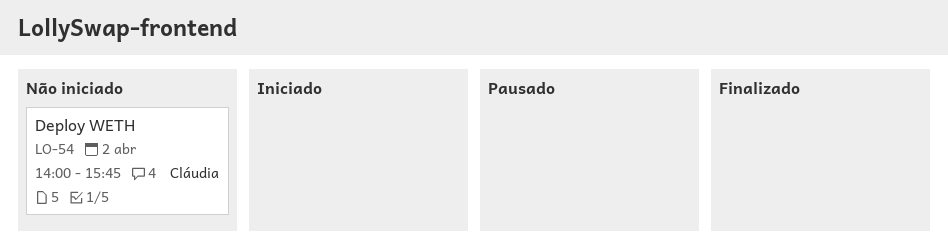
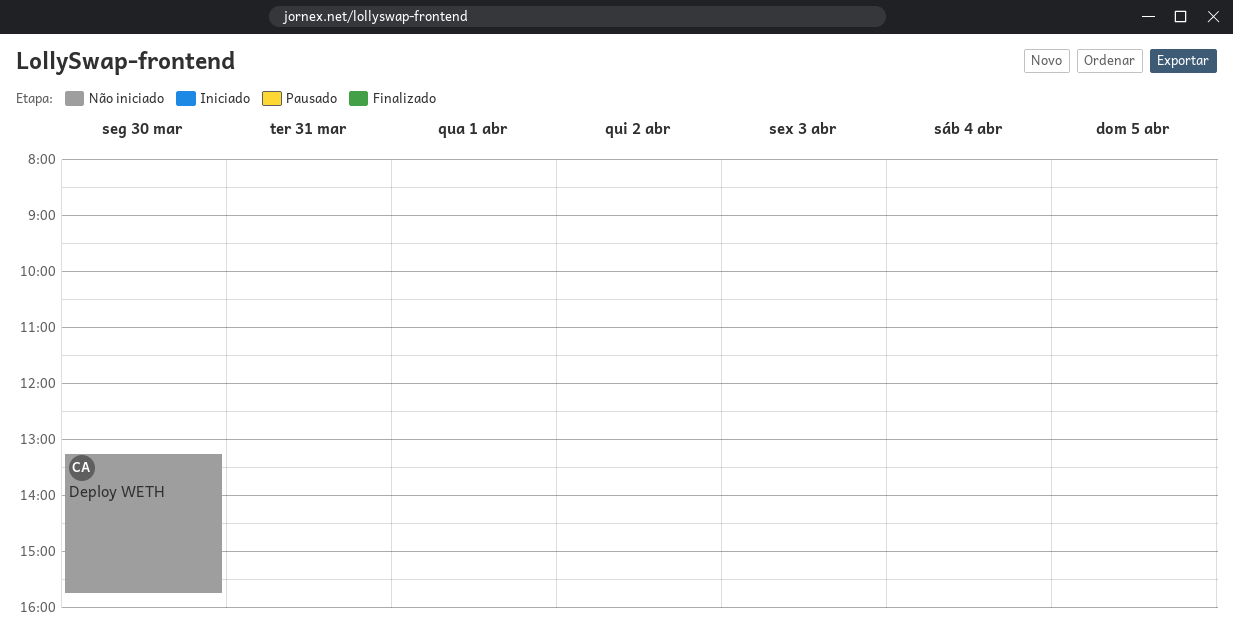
Deploy WETH, day: Apr 2 -> Mar 30
Deploy WETH, begins: 14:00 -> 13:15

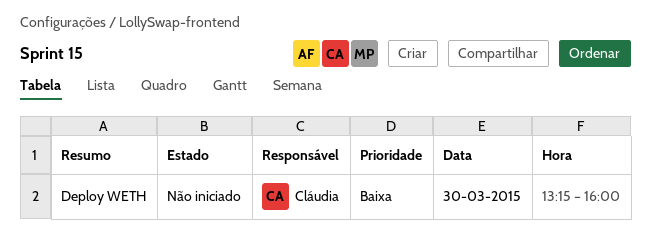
Deploy WETH, ends: 15:45 -> 16:00

